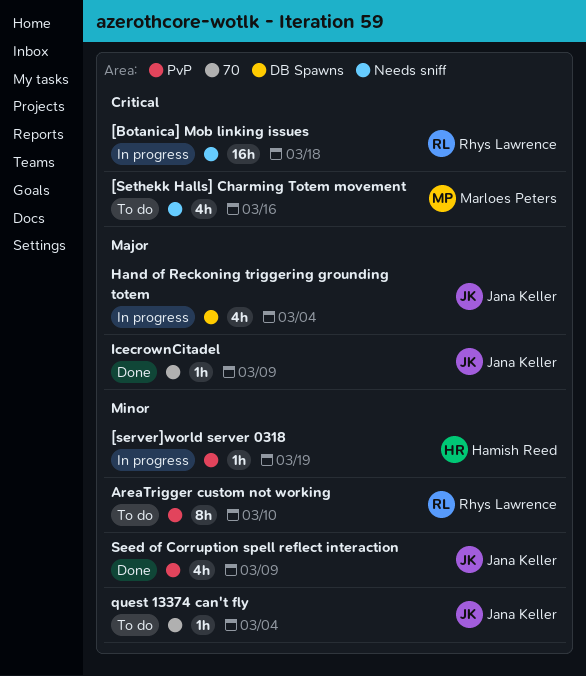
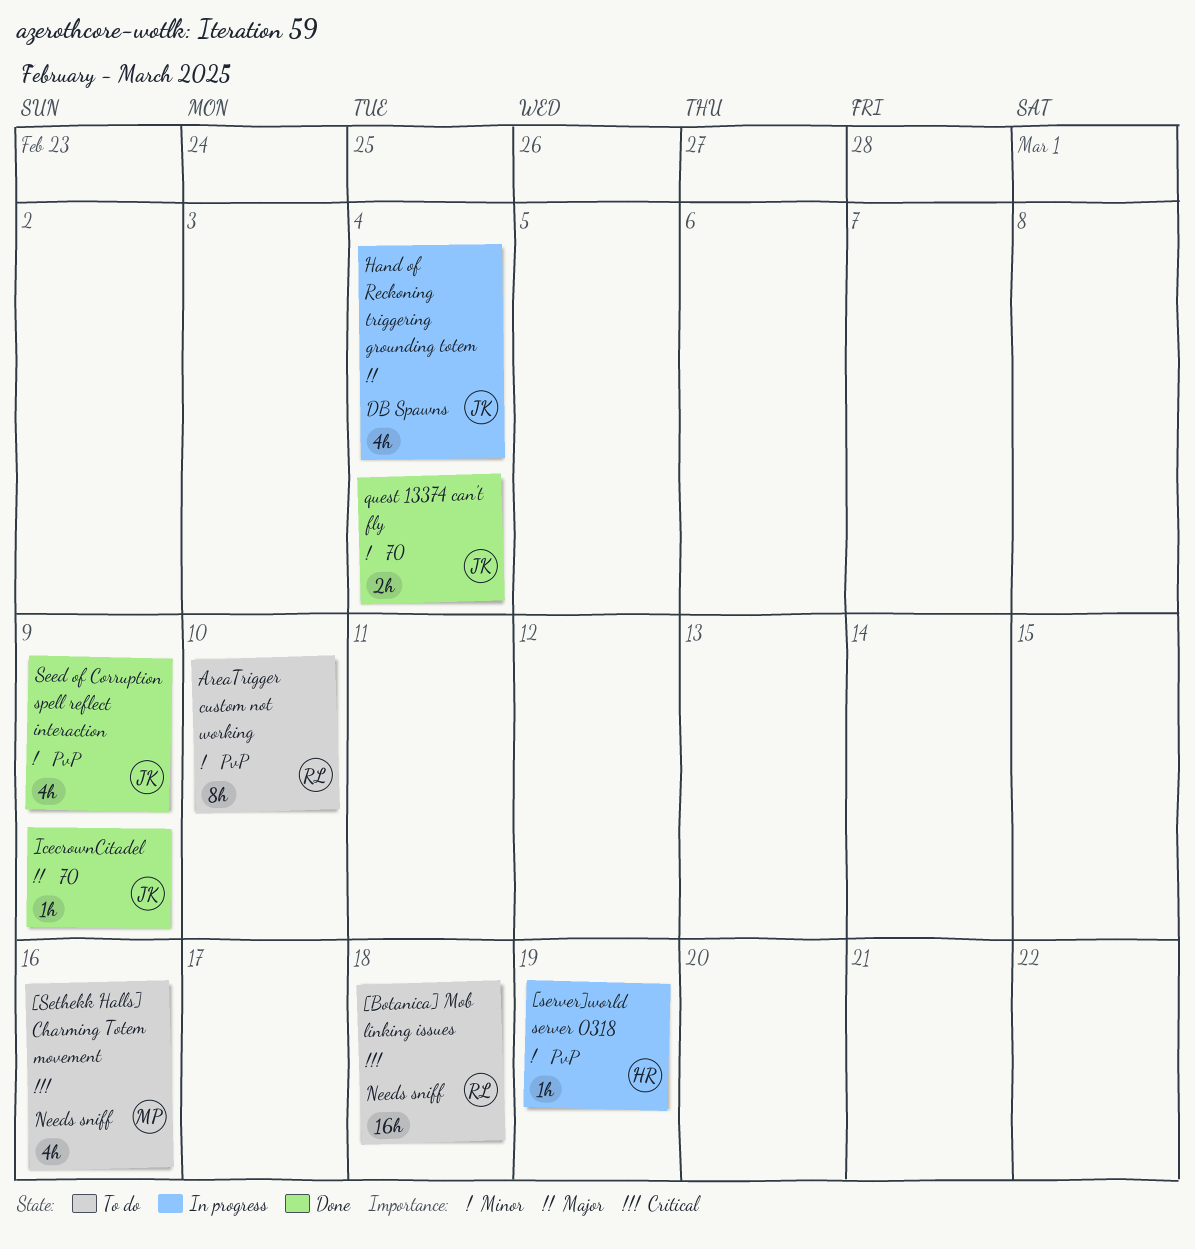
[Botanica] Mob linking issues, status: In progress -> To do
quest 13374 can't fly, status: To do -> Done
quest 13374 can't fly, estimate: 1h -> 2h

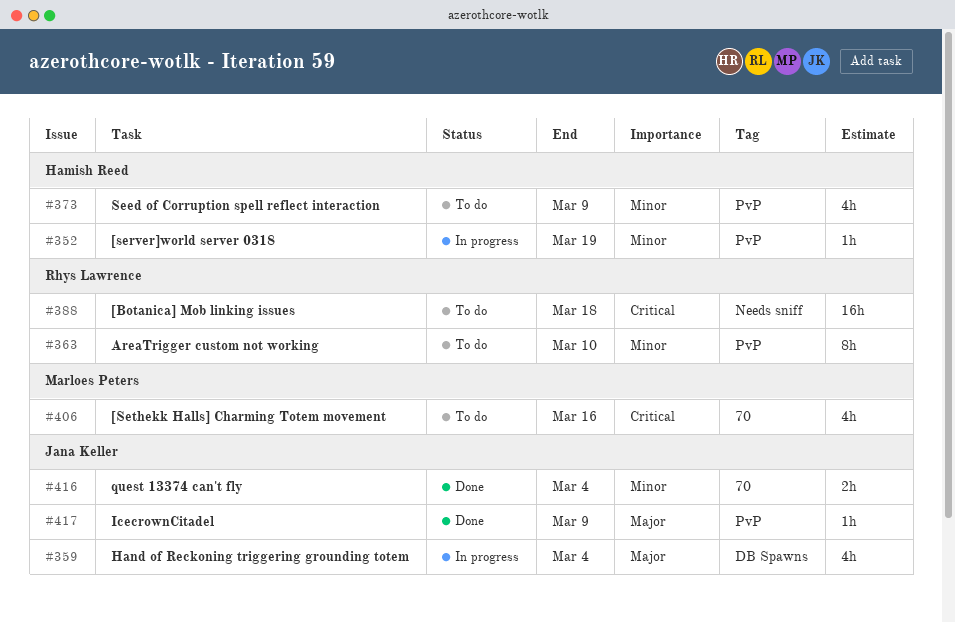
[Sethekk Halls] Charming Totem movement, label: Needs sniff -> 70
IcecrownCitadel, label: 70 -> PvP
Seed of Corruption spell reflect interaction, status: Done -> To do
Seed of Corruption spell reflect interaction, owner: Jana Keller -> Hamish Reed

